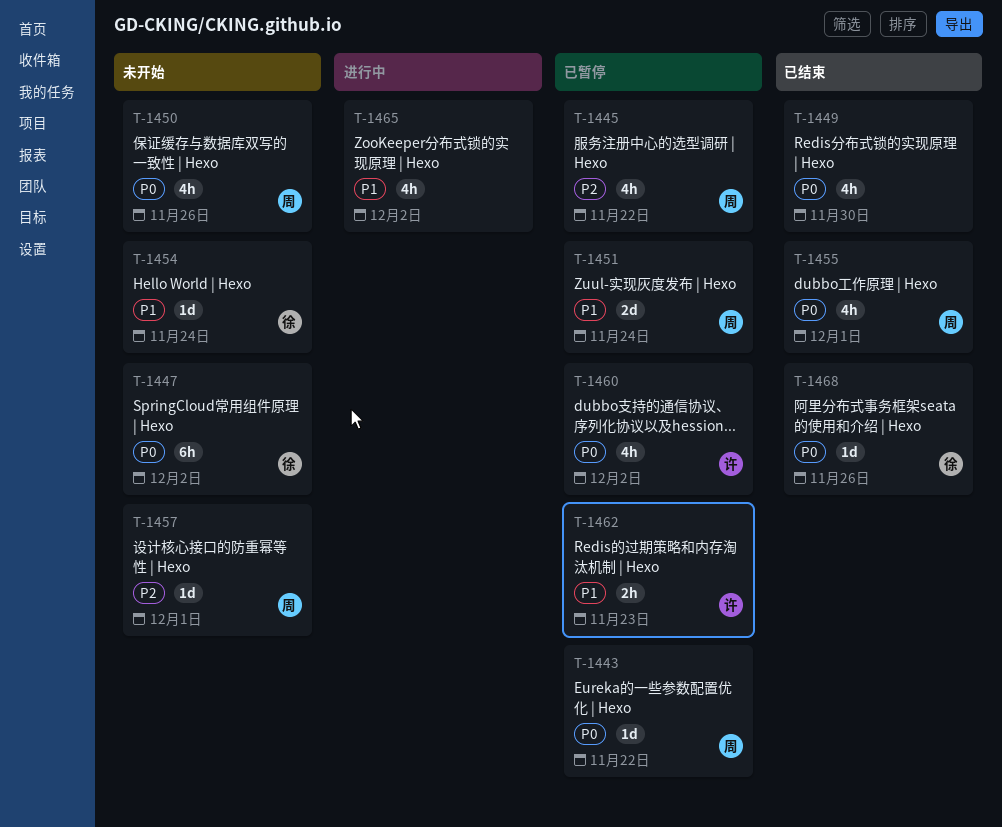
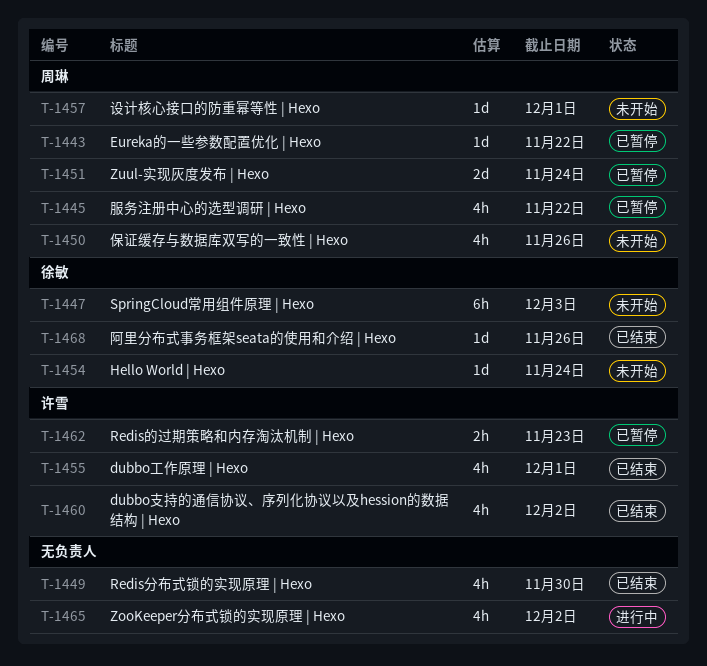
T-1447, due: Dec 2 -> Dec 3
T-1455, owner: 周琳 -> 许雪
T-1460, status: 已暂停 -> 已结束

